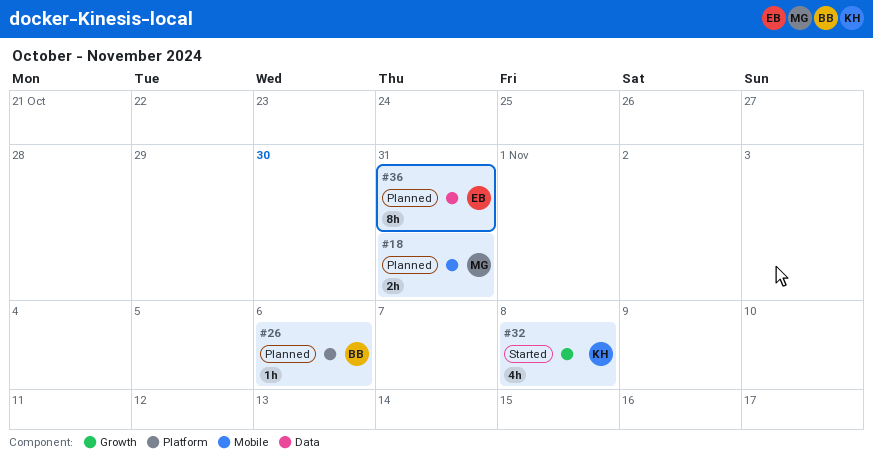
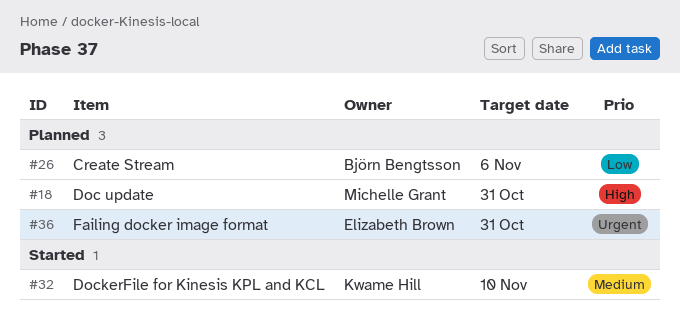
#32, due: Nov 8 -> Nov 10

